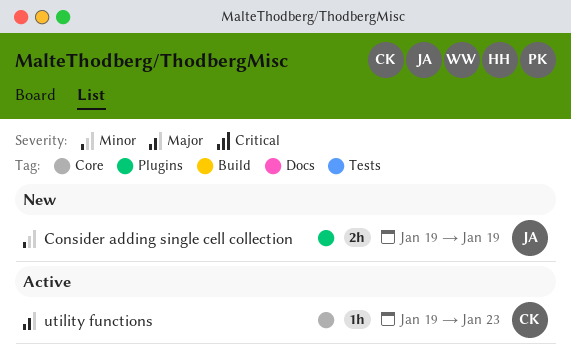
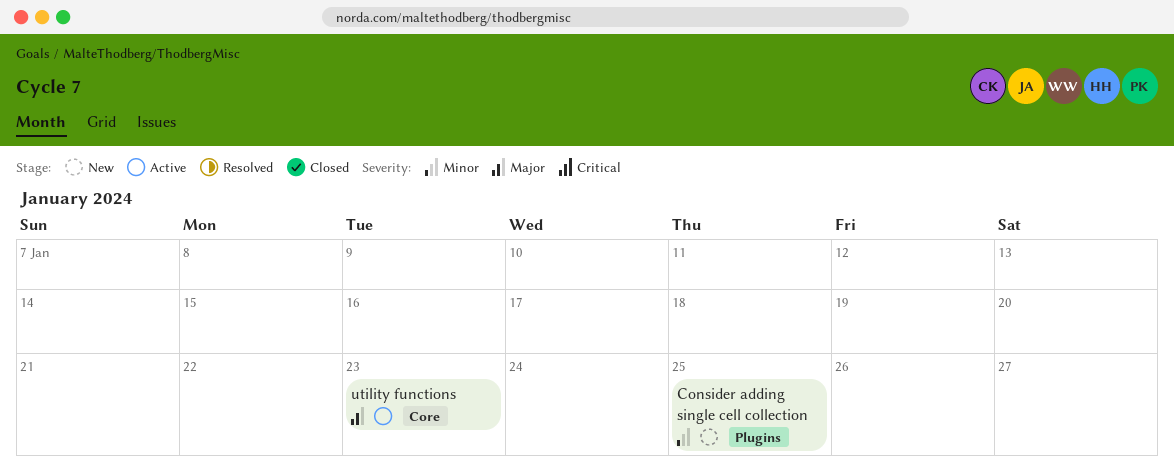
Consider adding single cell collection, due: Jan 19 -> Jan 25

